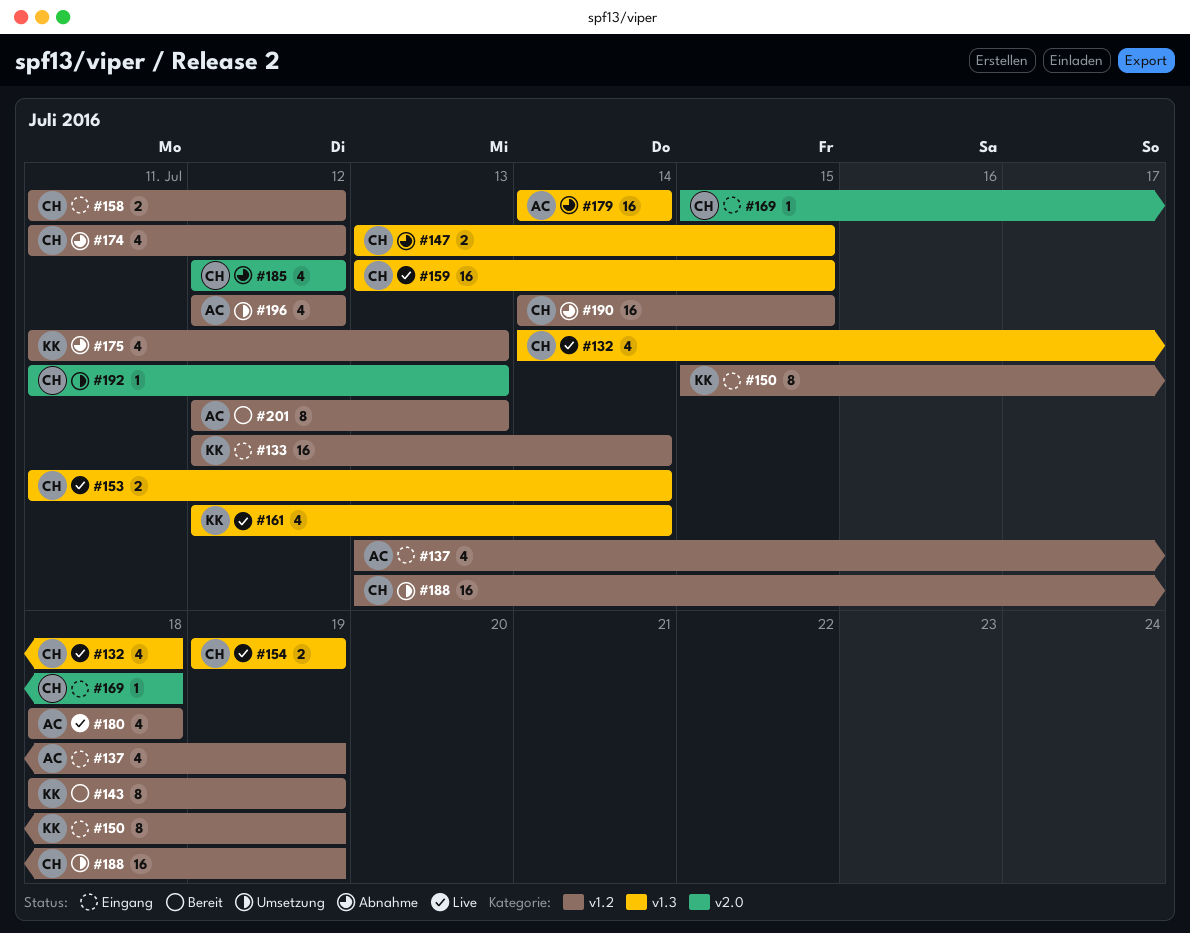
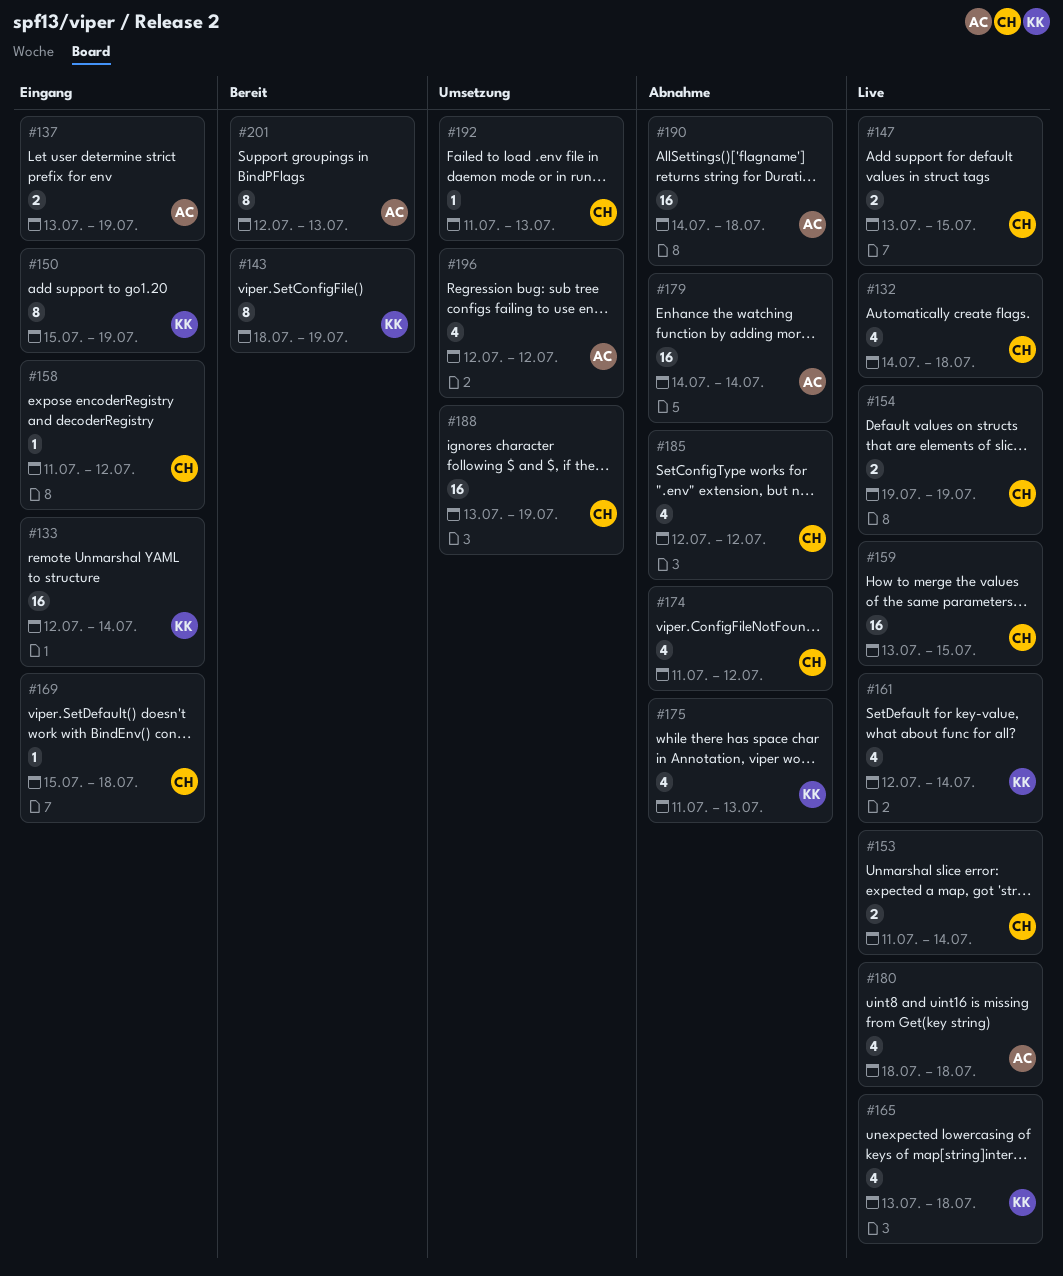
#137, estimate: 4 -> 2
#147, status: Abnahme -> Live
#158, estimate: 2 -> 1
#165: none -> present
#190, owner: CH -> AC
#190, due: Jul 15 -> Jul 18

